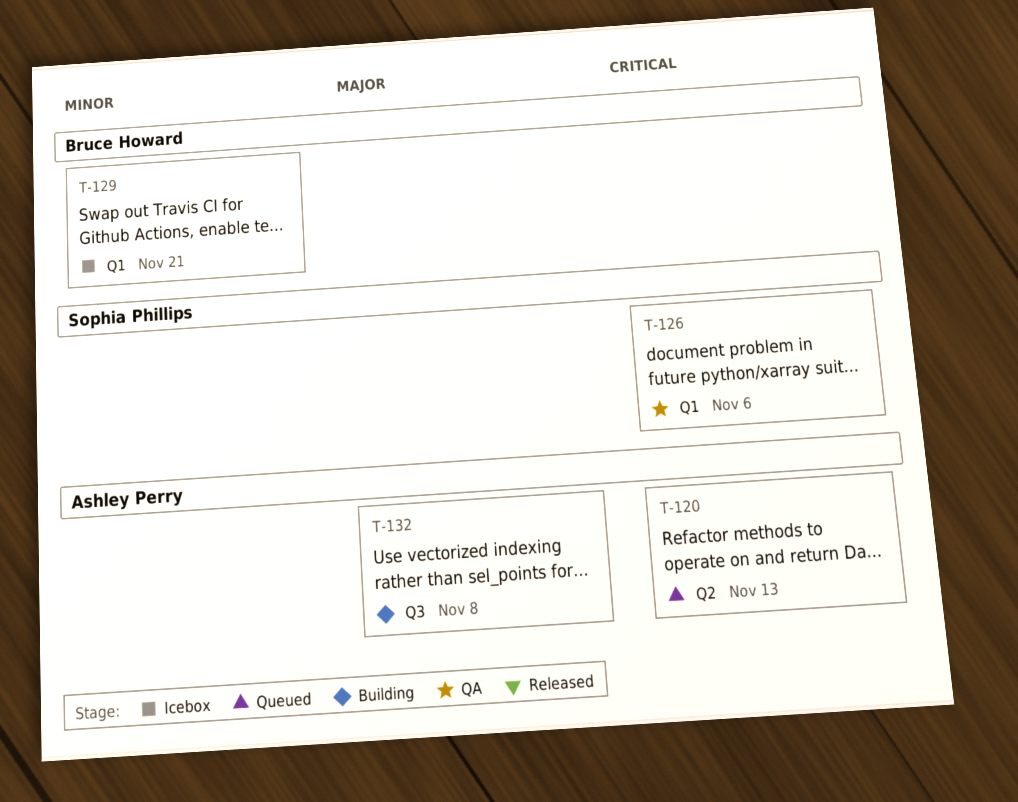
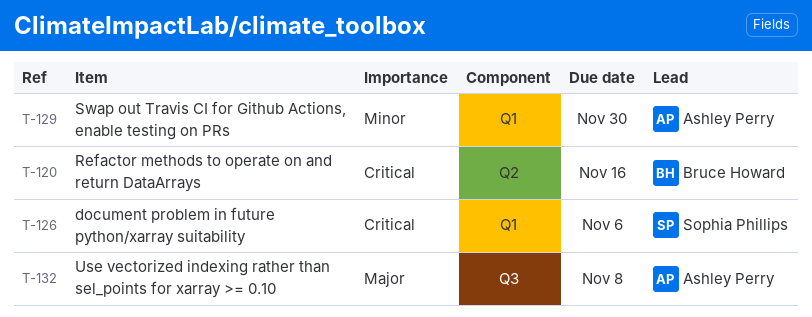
T-120, owner: Ashley Perry -> Bruce Howard
T-120, due: Nov 13 -> Nov 16
T-129, owner: Bruce Howard -> Ashley Perry
T-129, due: Nov 21 -> Nov 30

